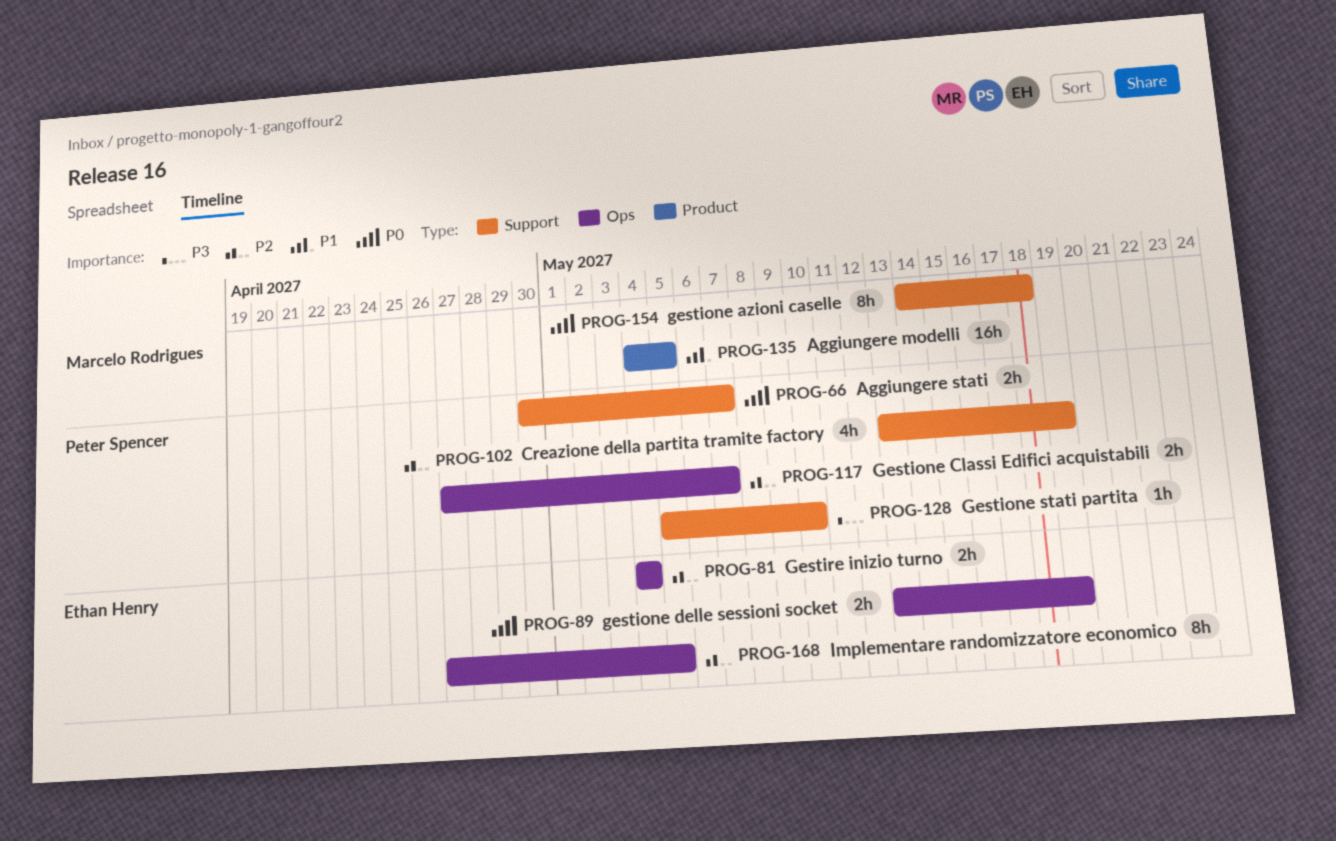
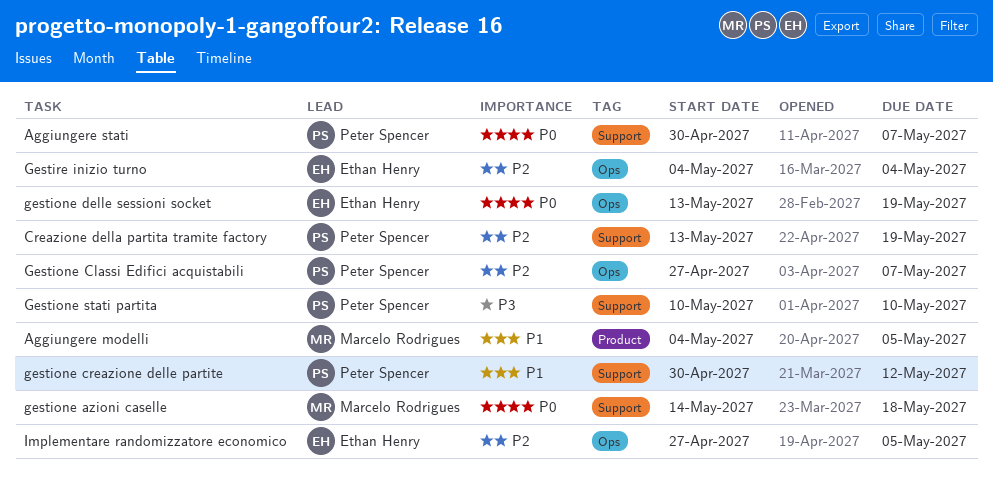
gestione creazione delle partite: none -> present
Gestione stati partita, start: May 5 -> May 10

